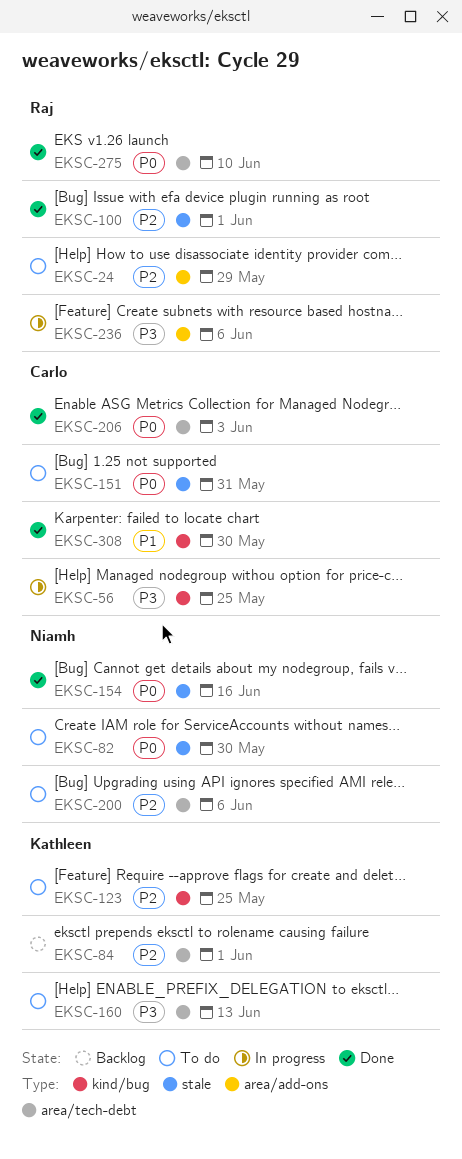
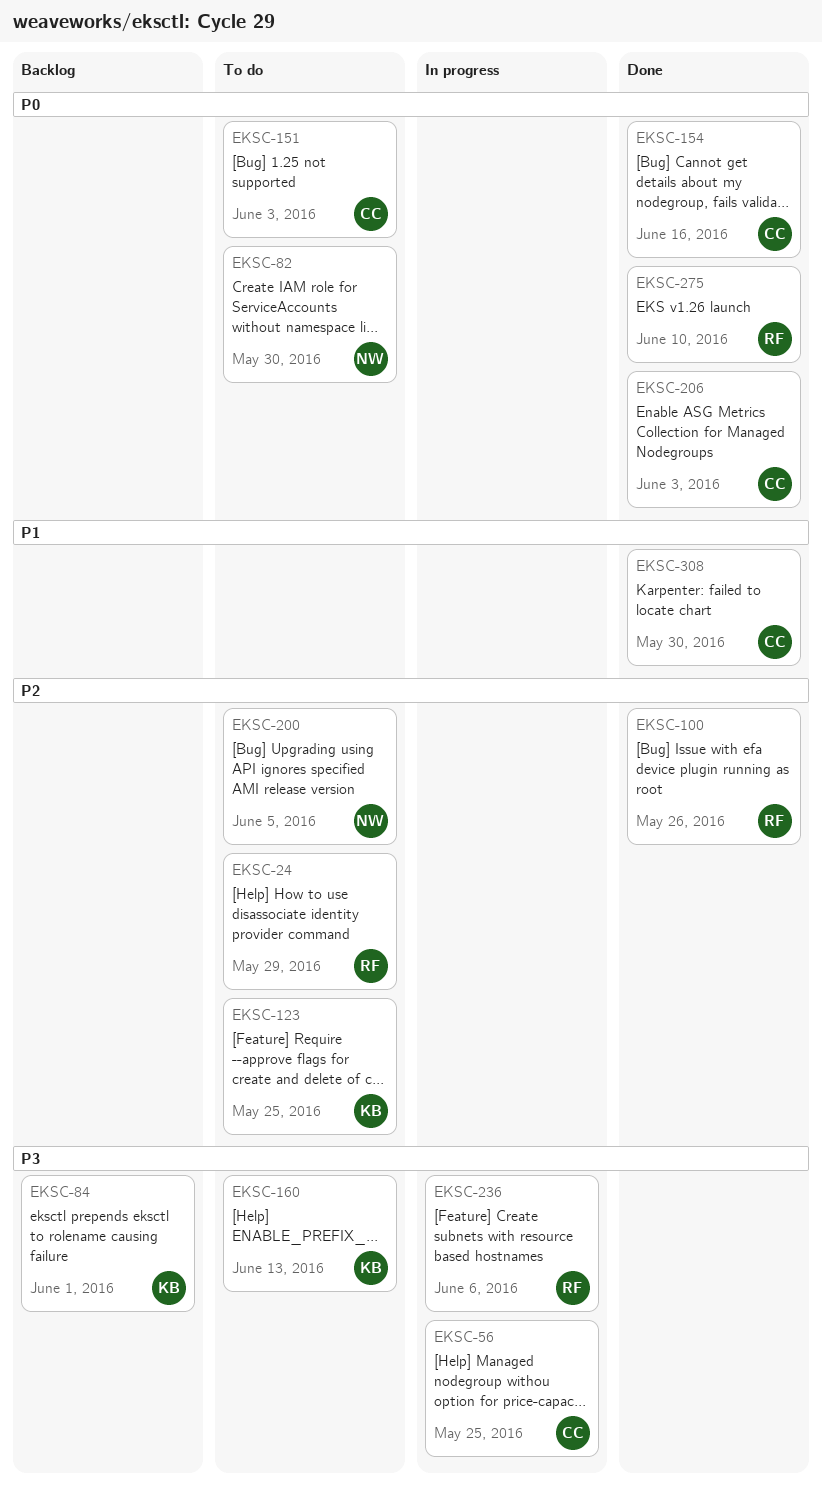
EKSC-84, priority: P2 -> P3
EKSC-100, due: Jun 1 -> May 26
EKSC-151, due: May 31 -> Jun 3
EKSC-154, owner: Niamh -> Carlo
EKSC-200, due: Jun 6 -> Jun 5

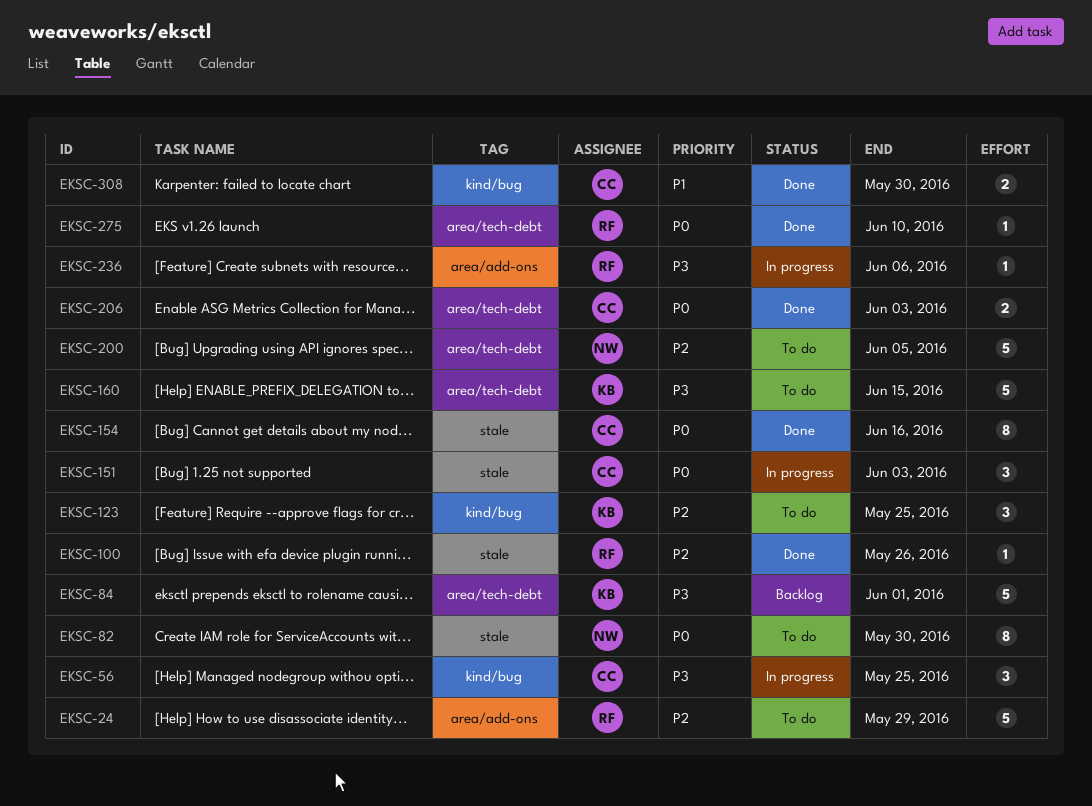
EKSC-151, status: To do -> In progress
EKSC-160, due: Jun 13 -> Jun 15

